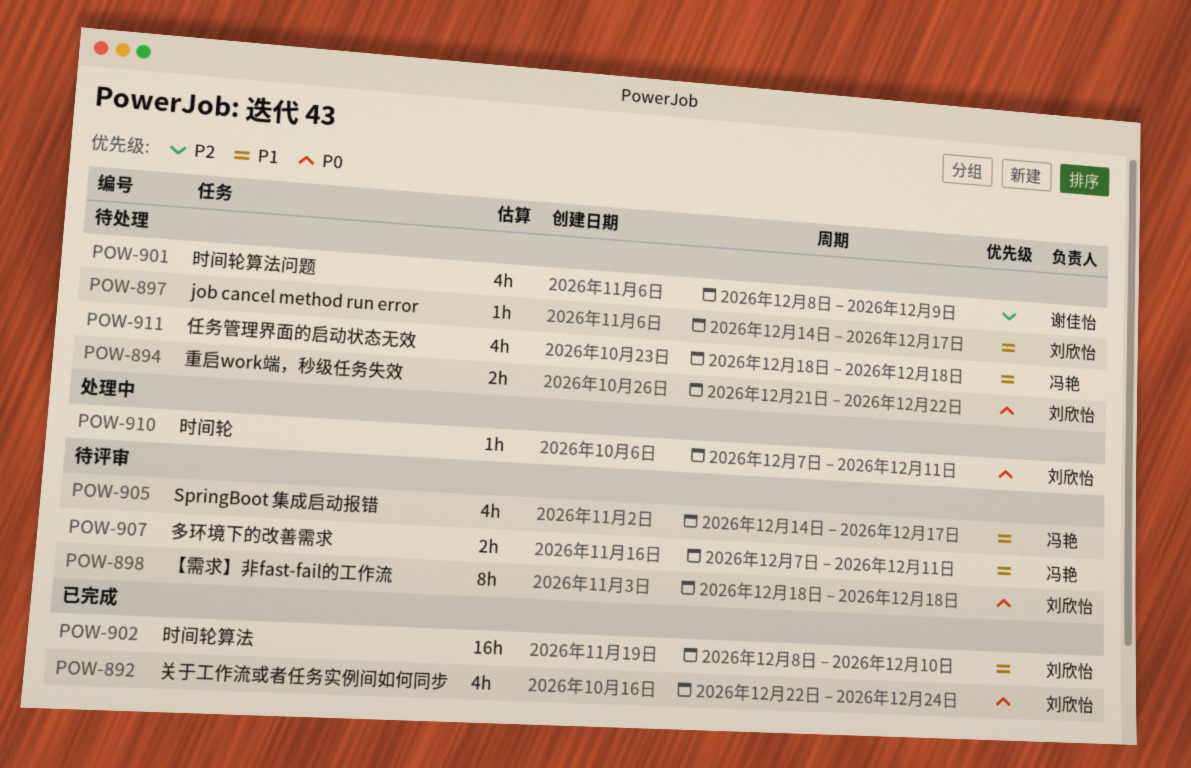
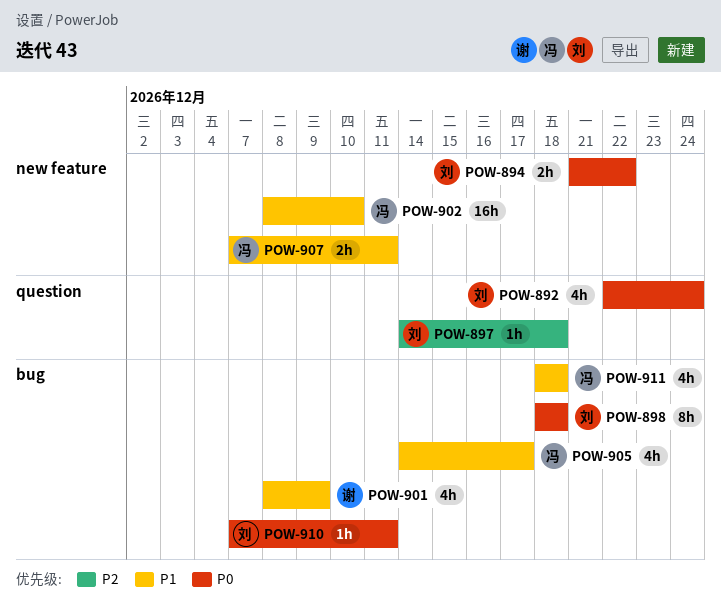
POW-897, priority: P1 -> P2
POW-897, due: Dec 17 -> Dec 18
POW-901, priority: P2 -> P1
POW-902, owner: 刘欣怡 -> 冯艳

